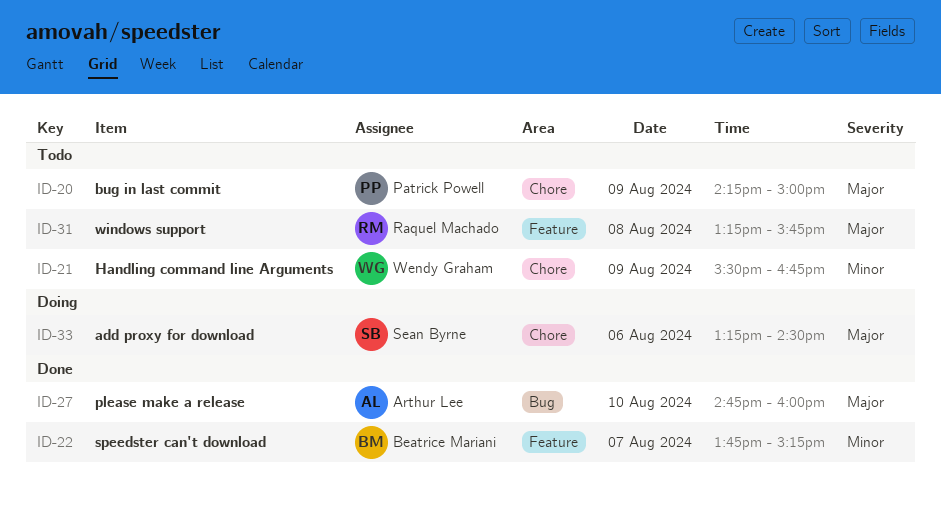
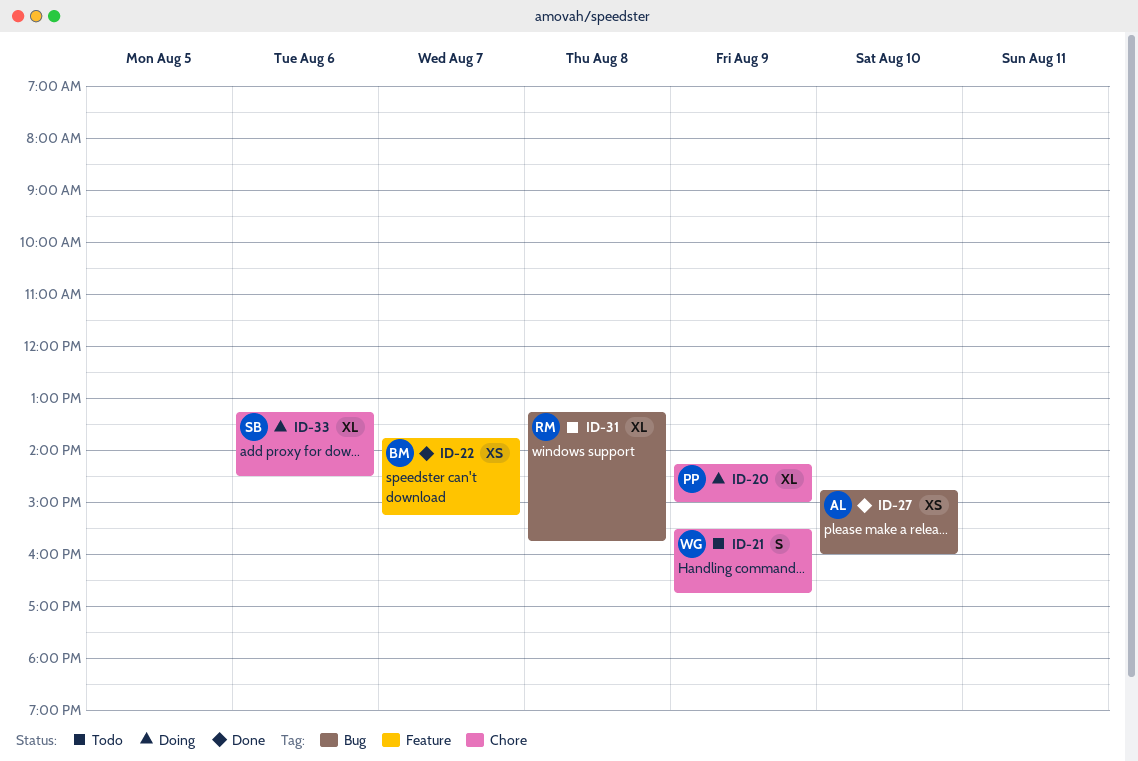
ID-20, status: Todo -> Doing
ID-31, label: Feature -> Bug

